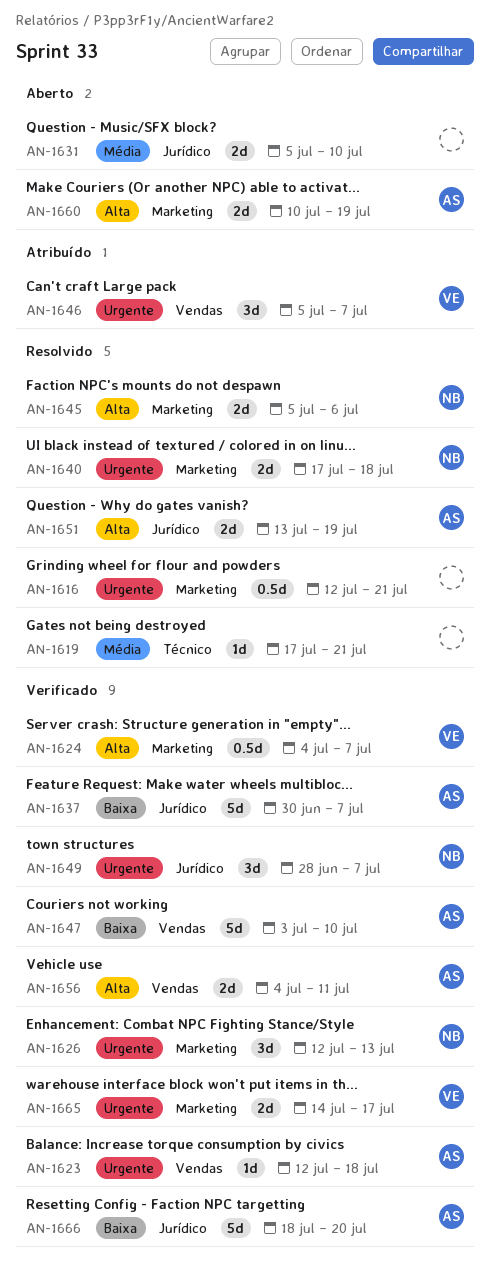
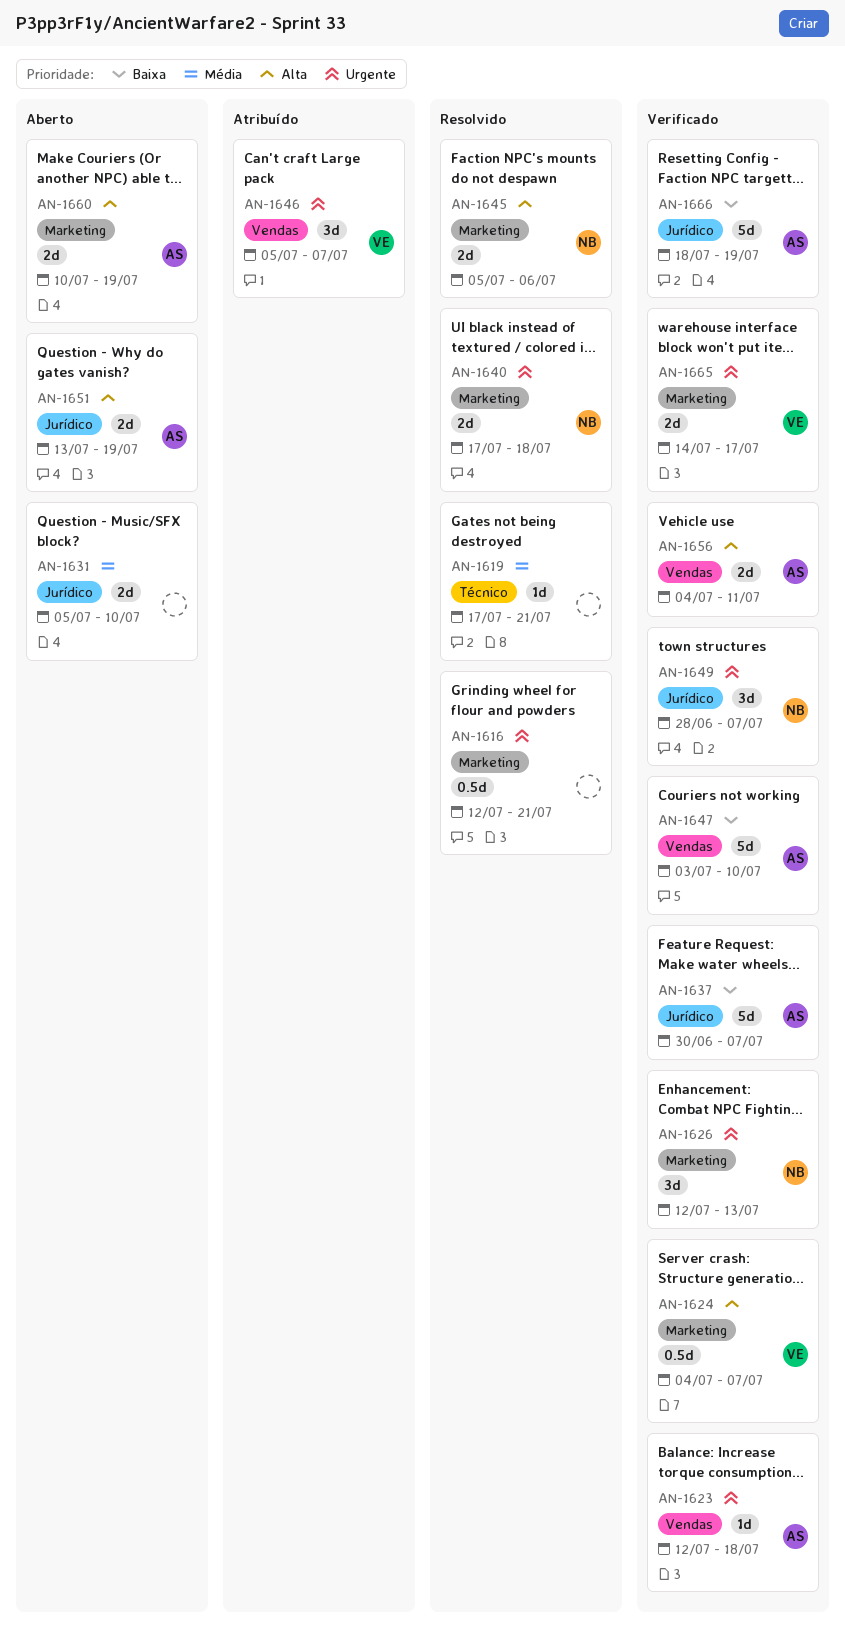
AN-1651, status: Resolvido -> Aberto
AN-1666, due: Jul 20 -> Jul 19

